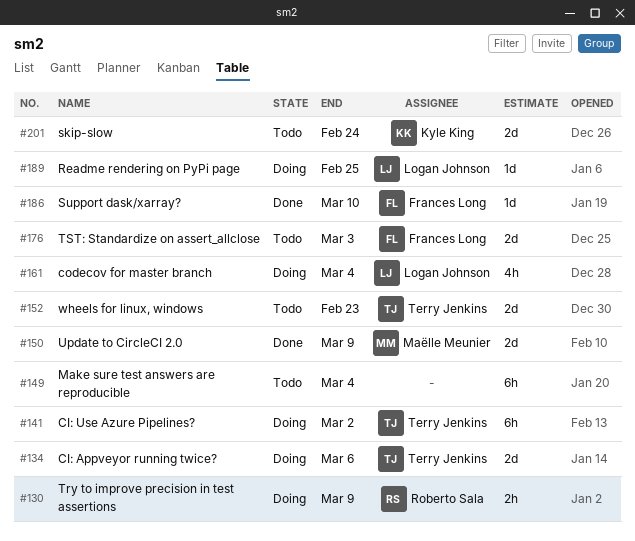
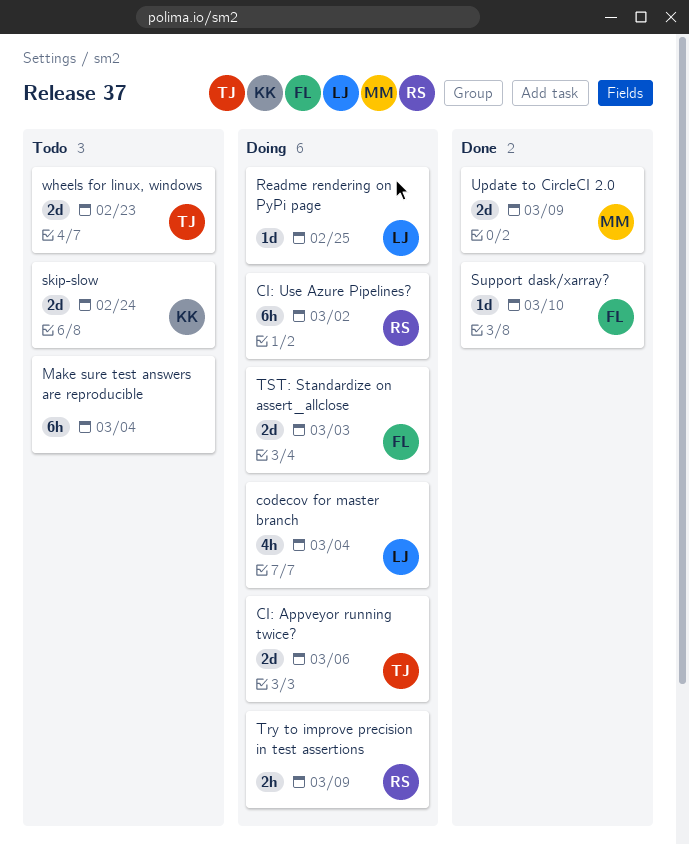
CI: Use Azure Pipelines?, owner: Terry Jenkins -> Roberto Sala
TST: Standardize on assert_allclose, status: Todo -> Doing

